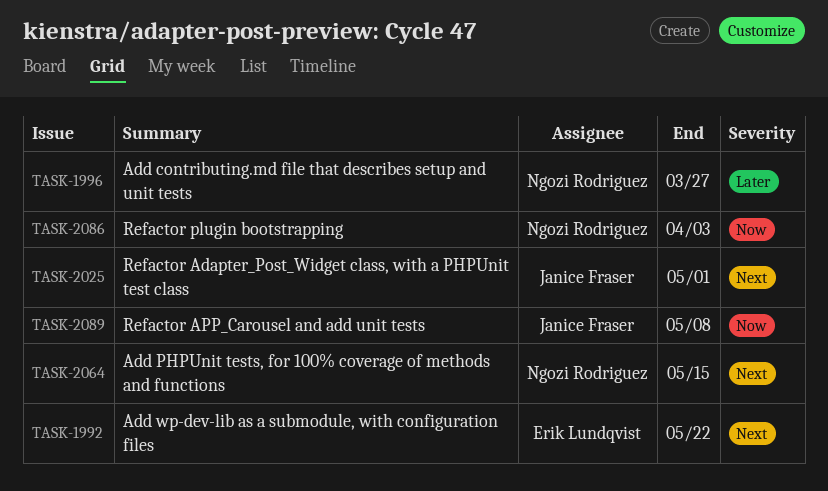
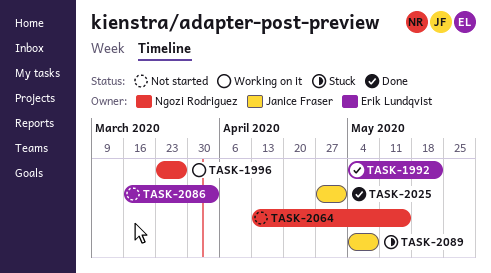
TASK-2086, owner: Ngozi Rodriguez -> Erik Lundqvist

